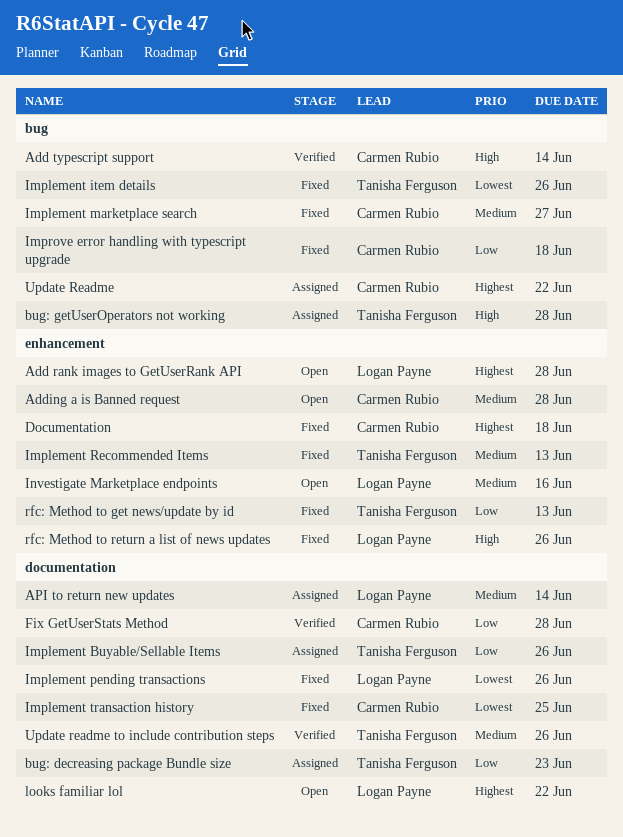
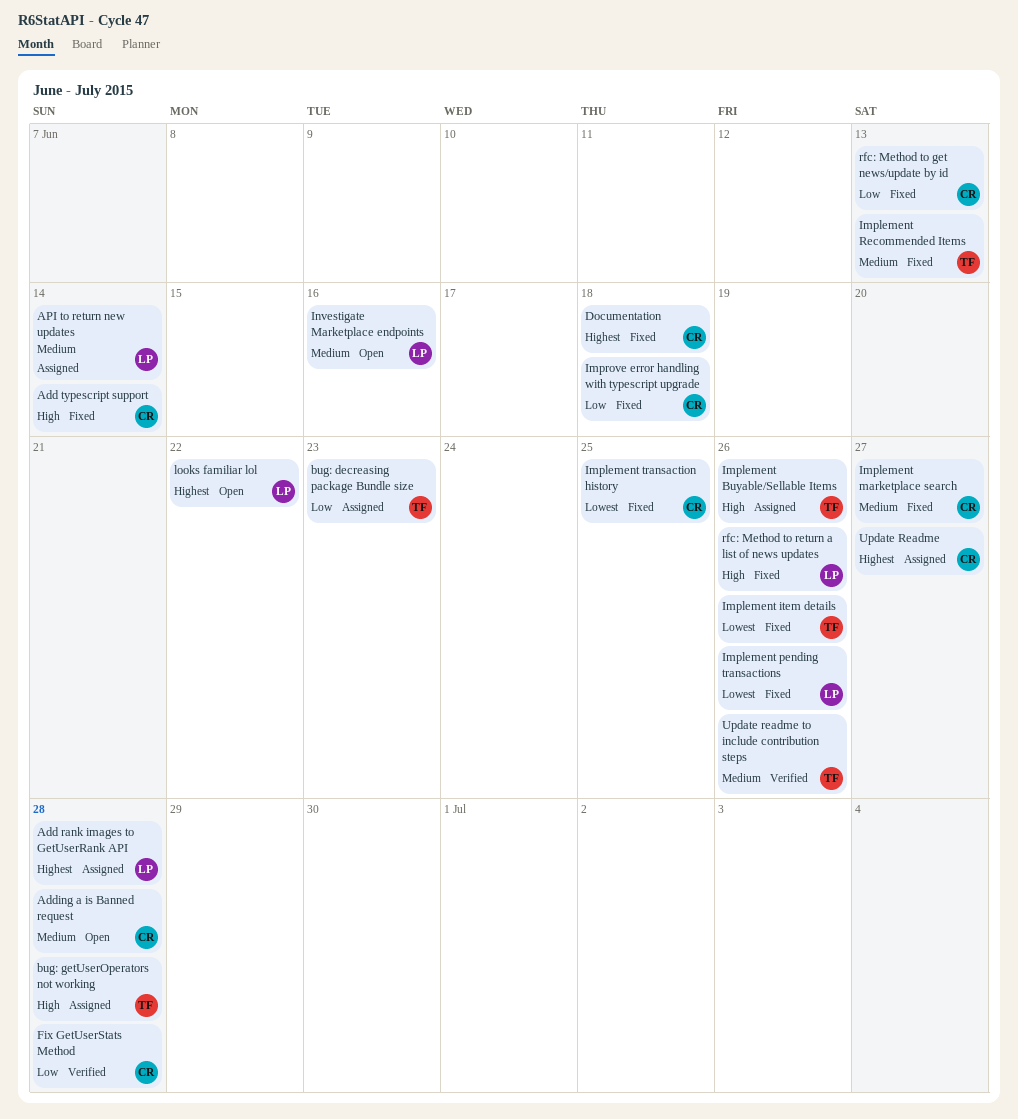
Add rank images to GetUserRank API, status: Open -> Assigned
Add typescript support, status: Verified -> Fixed
Implement Buyable/Sellable Items, priority: Low -> High
rfc: Method to get news/update by id, owner: Tanisha Ferguson -> Carmen Rubio
Update Readme, due: Jun 22 -> Jun 27

